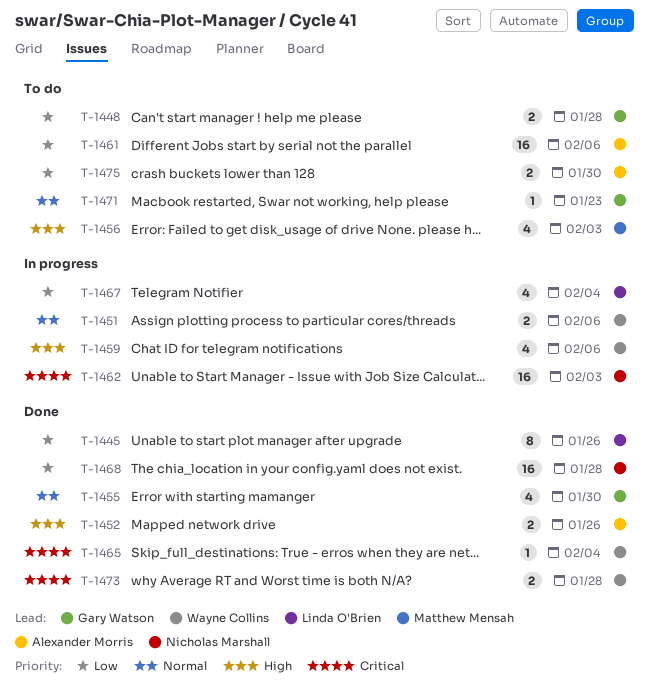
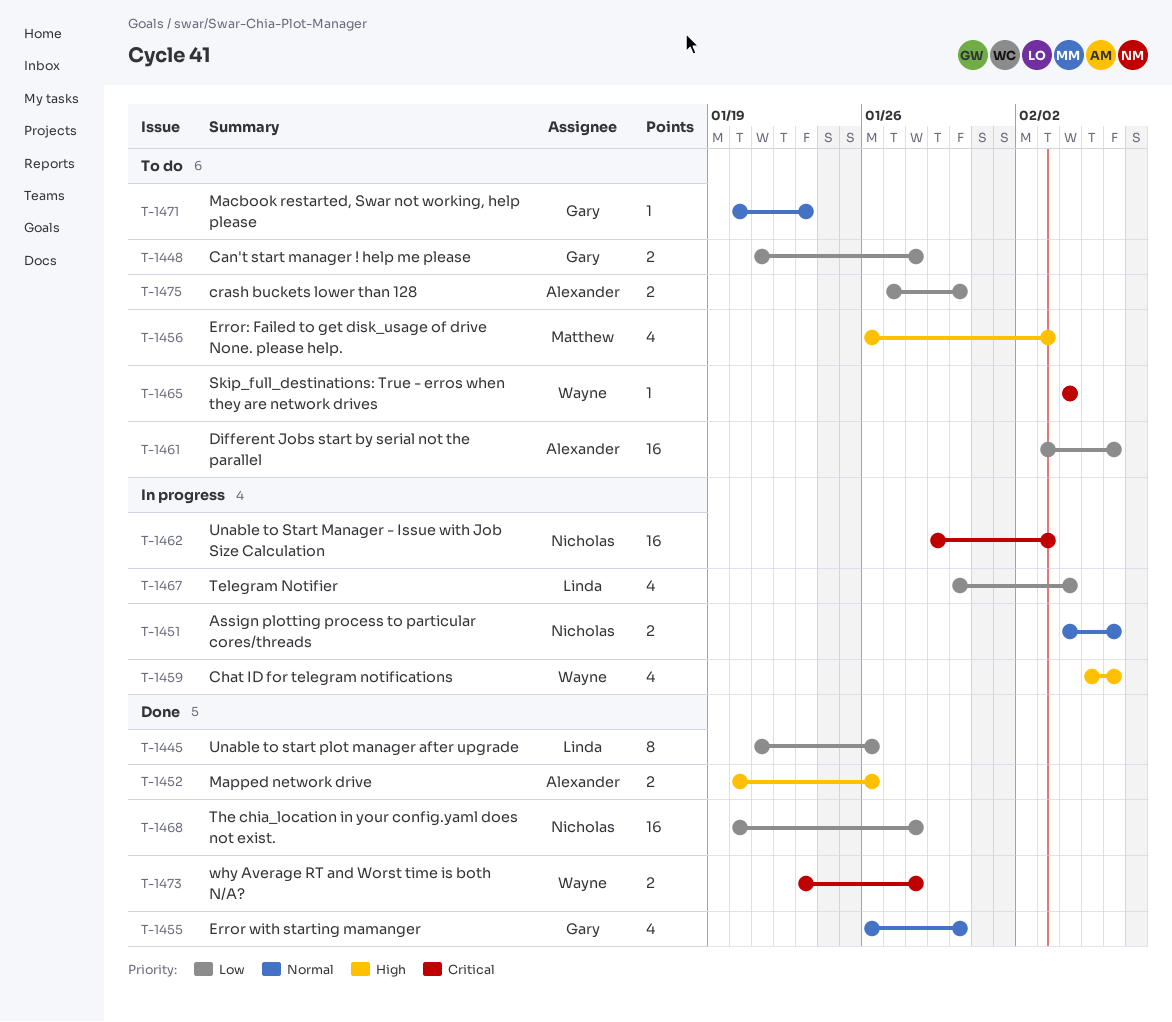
T-1451, owner: Wayne Collins -> Nicholas Marshall
T-1465, status: Done -> To do

